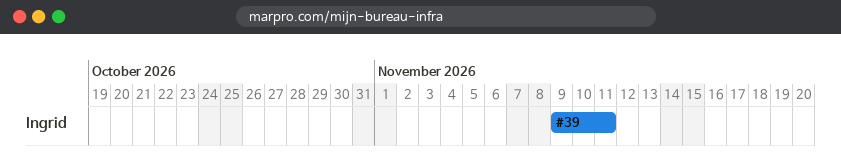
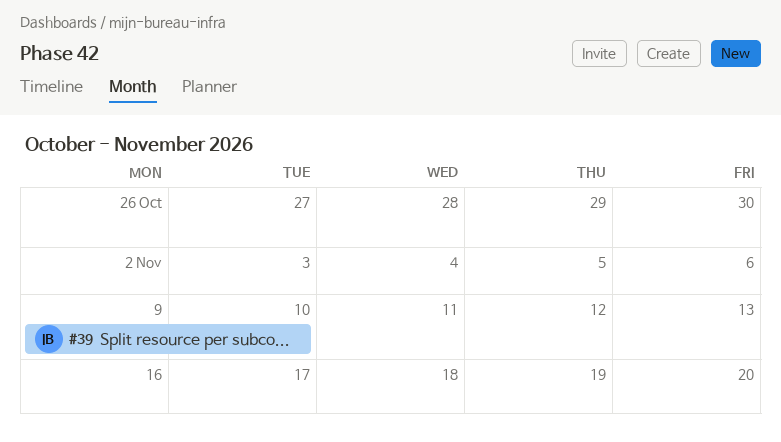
#39, due: Nov 11 -> Nov 10

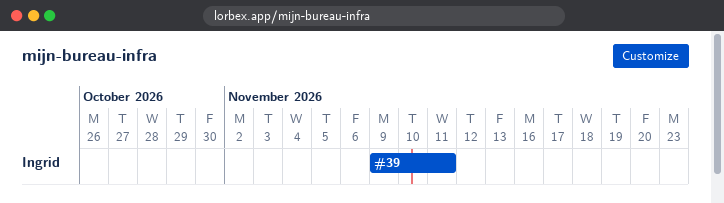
#39, due: Nov 10 -> Nov 11

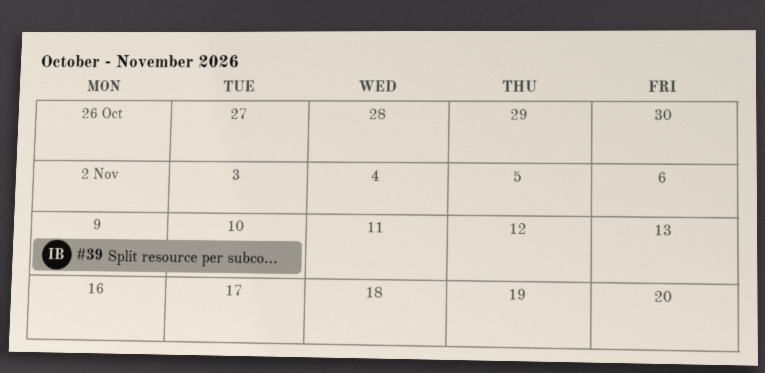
#39, due: Nov 11 -> Nov 10

